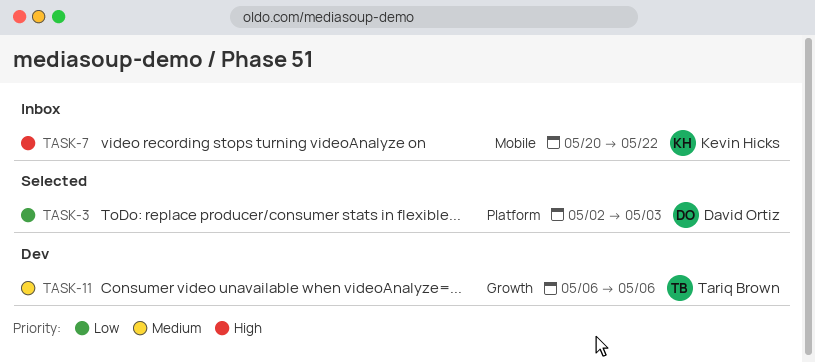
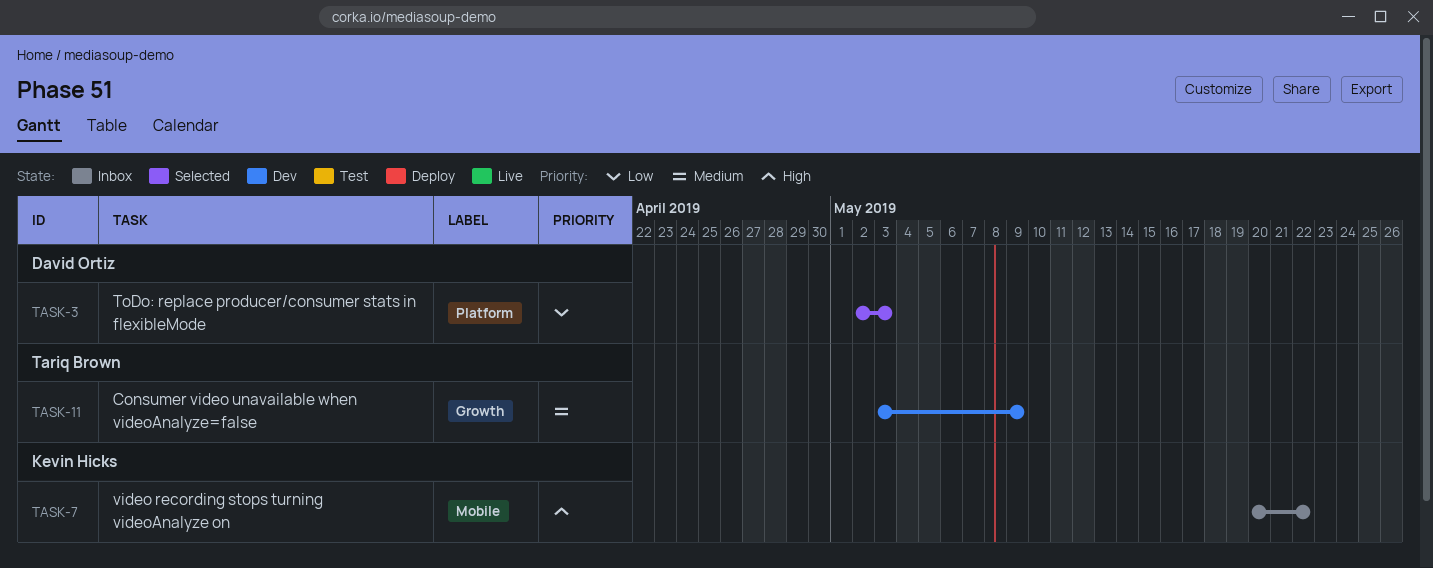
TASK-11, start: May 6 -> May 3
TASK-11, due: May 6 -> May 9

